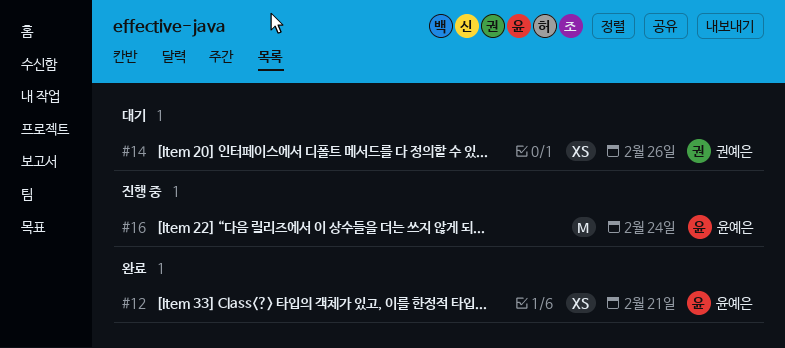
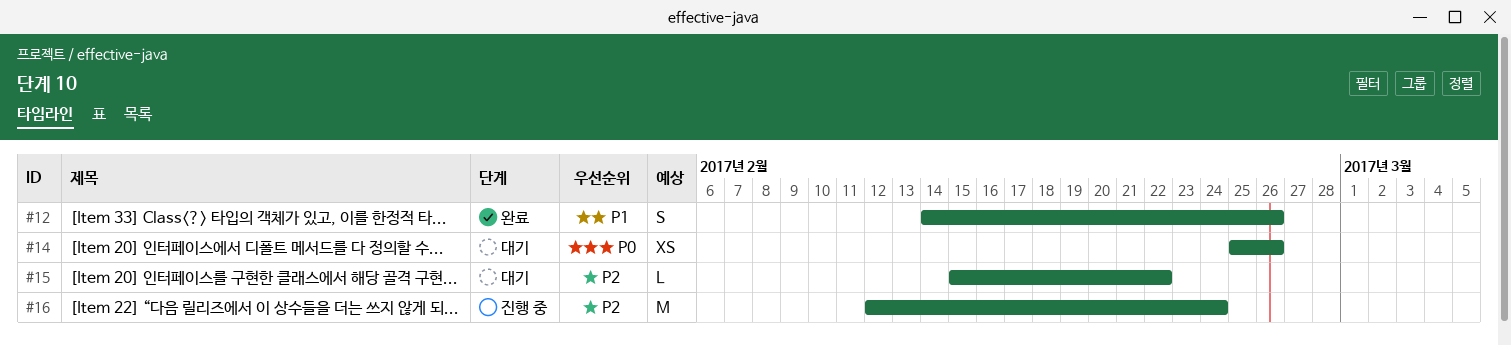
#12, estimate: XS -> S
#12, due: Feb 21 -> Feb 26
#15: none -> present

